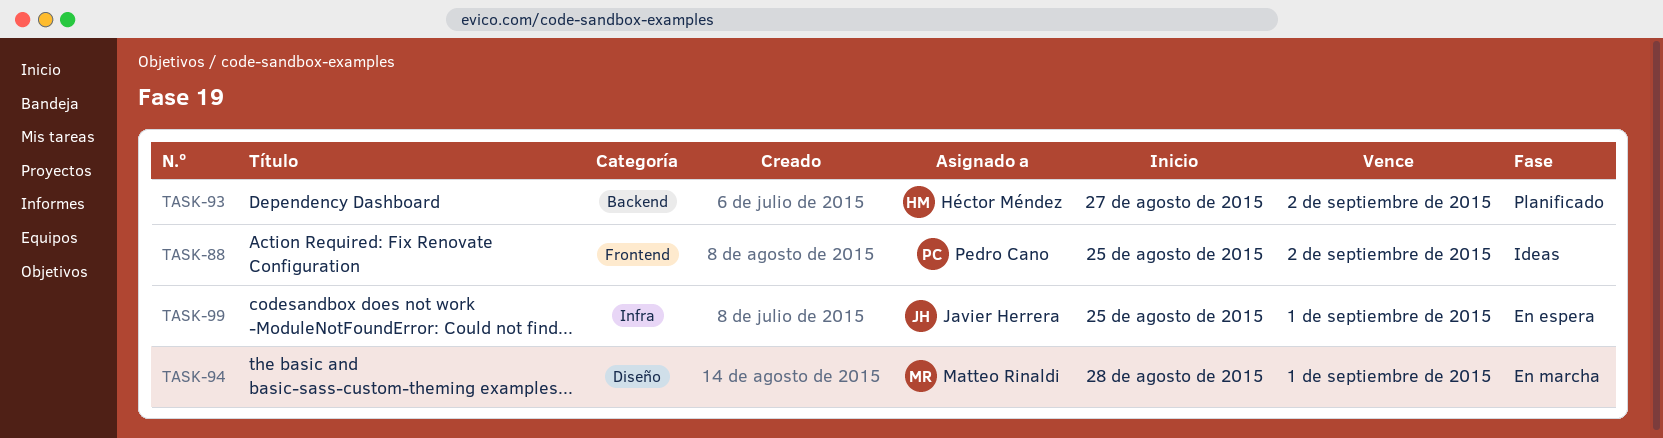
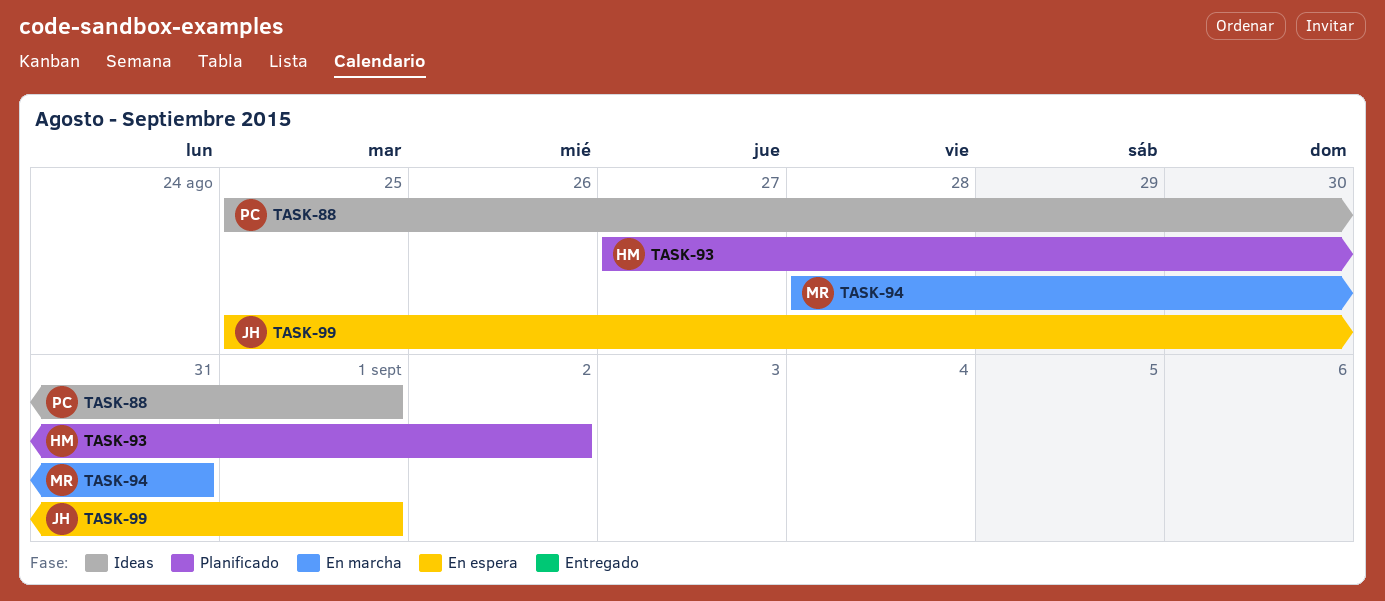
TASK-88, due: Sep 2 -> Sep 1
TASK-94, due: Sep 1 -> Aug 31

